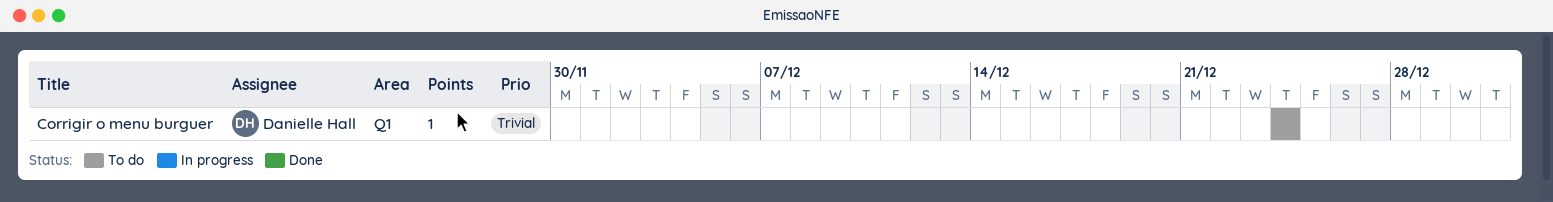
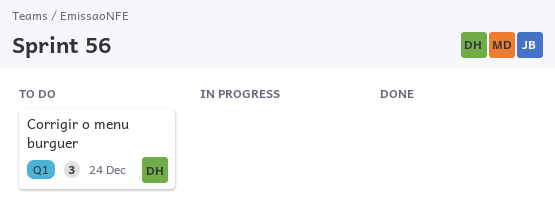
Corrigir o menu burguer, estimate: 1 -> 3

